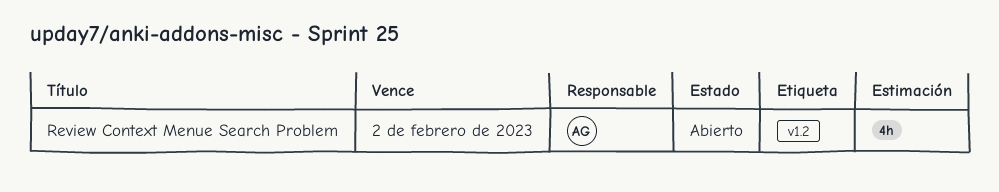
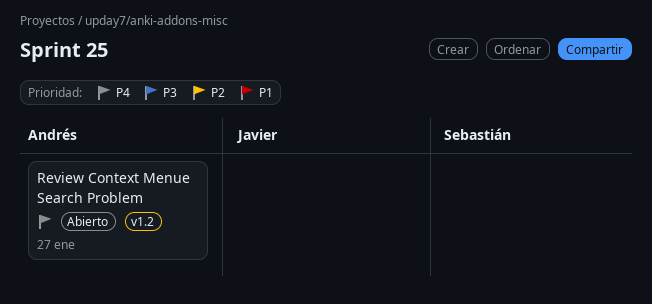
Review Context Menue Search Problem, due: Feb 2 -> Jan 27

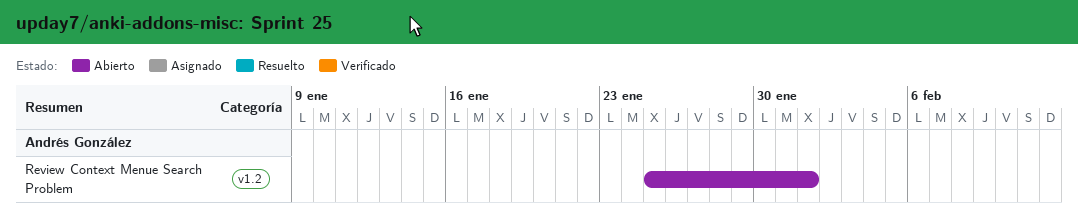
Review Context Menue Search Problem, due: Jan 27 -> Feb 1

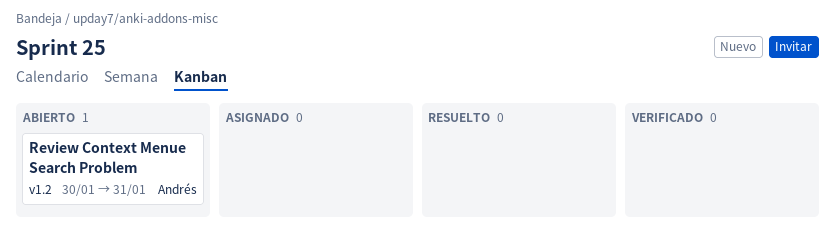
Review Context Menue Search Problem, start: Jan 25 -> Jan 30
Review Context Menue Search Problem, due: Feb 1 -> Jan 31

